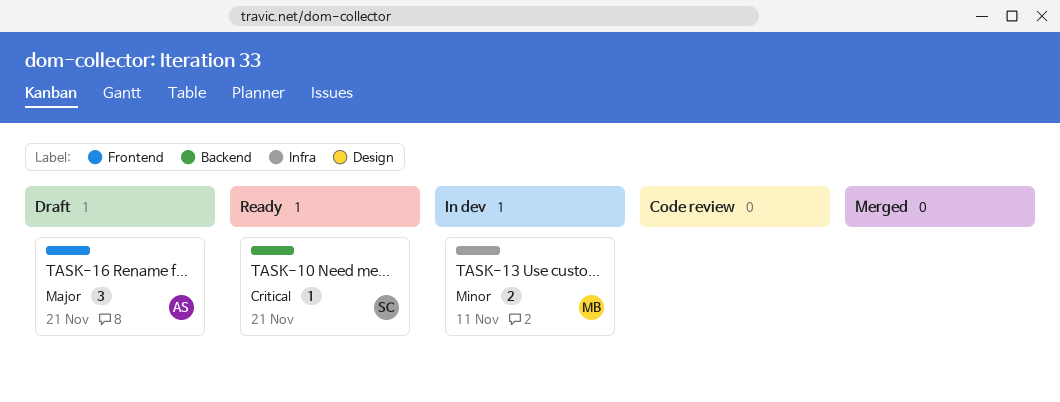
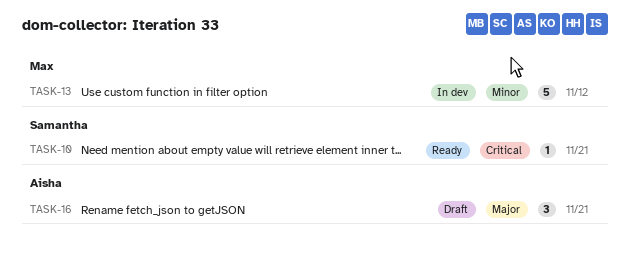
TASK-13, estimate: 2 -> 5
TASK-13, due: Nov 11 -> Nov 12

